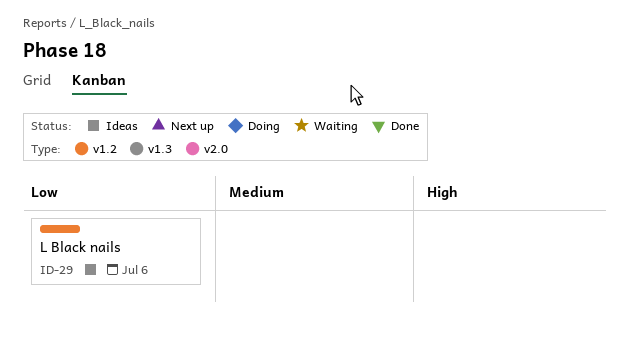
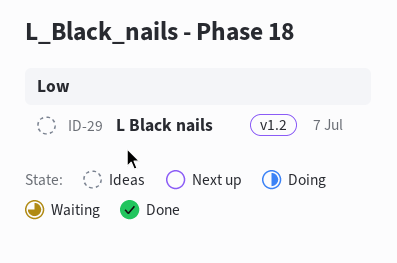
ID-29, due: Jul 6 -> Jul 7

